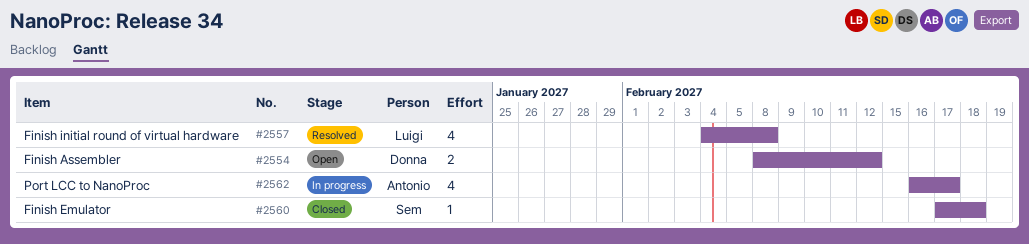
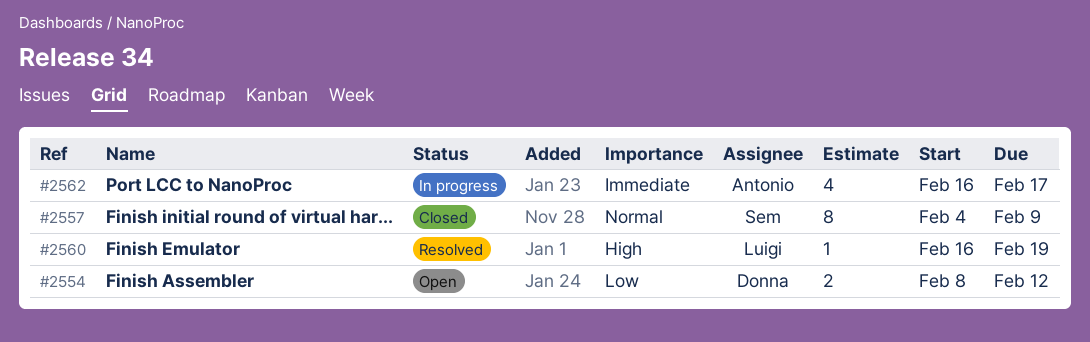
#2557, status: Resolved -> Closed
#2557, owner: Luigi -> Sem
#2557, estimate: 4 -> 8
#2557, due: Feb 8 -> Feb 9
#2560, status: Closed -> Resolved
#2560, owner: Sem -> Luigi
#2560, start: Feb 17 -> Feb 16
#2560, due: Feb 18 -> Feb 19

